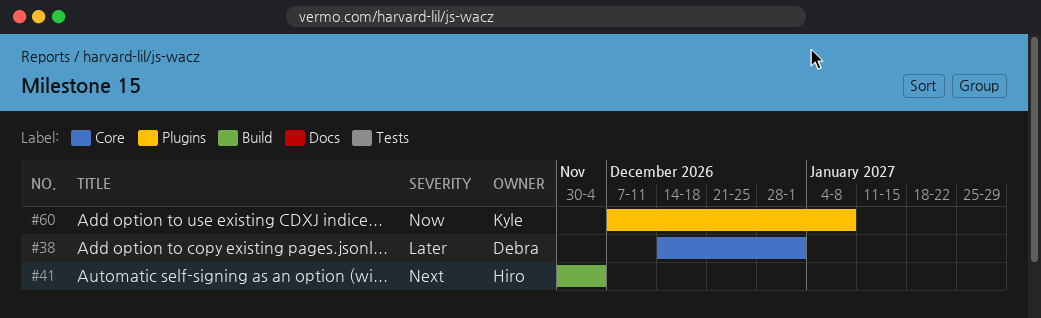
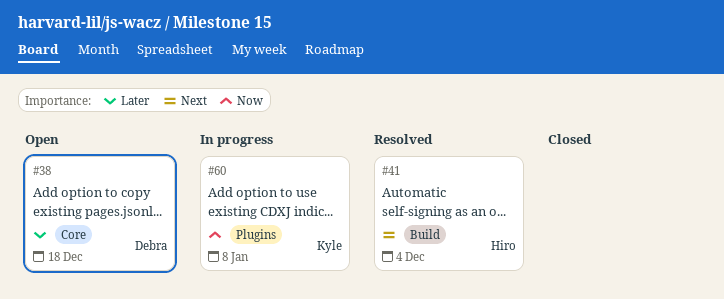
#38, due: Jan 1 -> Dec 18

